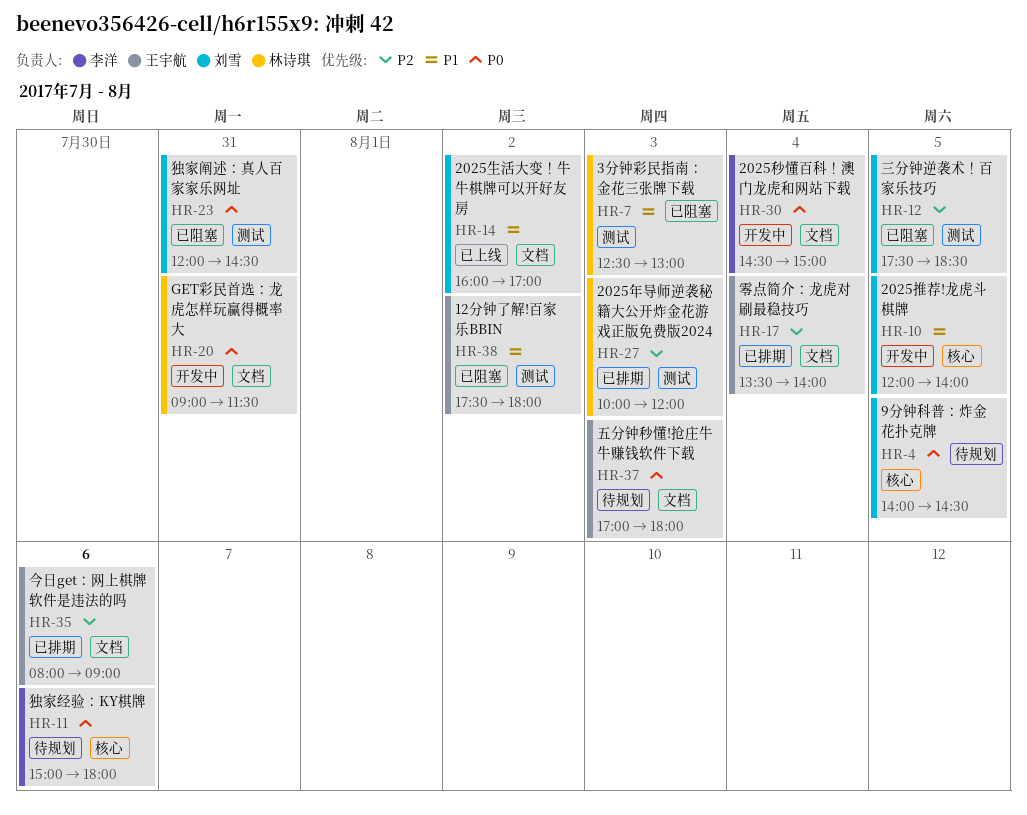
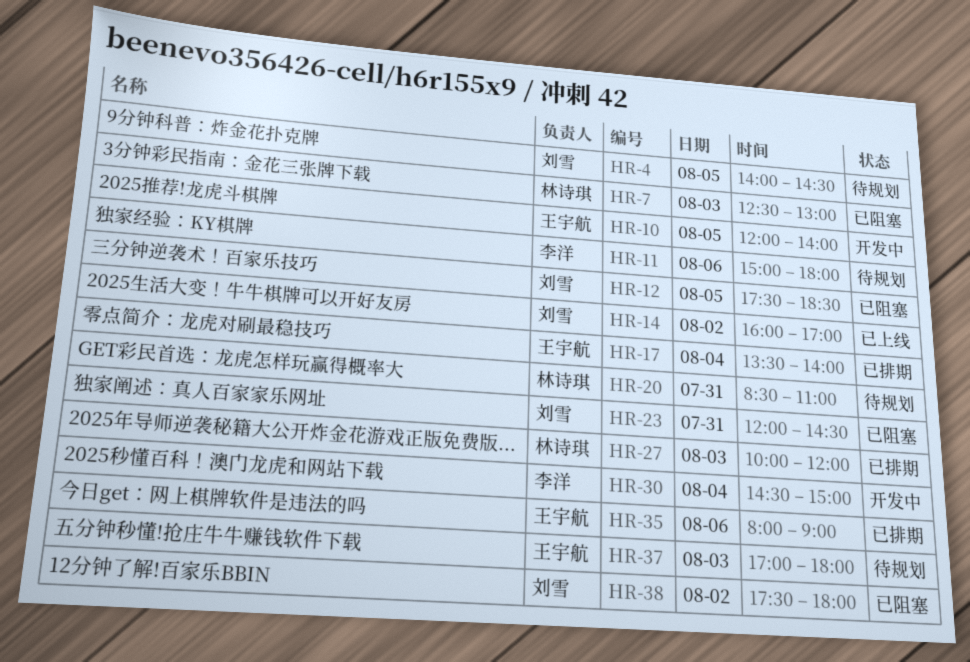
HR-10, owner: 刘雪 -> 王宇航
HR-20, status: 开发中 -> 待规划
HR-20, begins: 09:00 -> 08:30
HR-20, ends: 11:30 -> 11:00
HR-38, owner: 王宇航 -> 刘雪

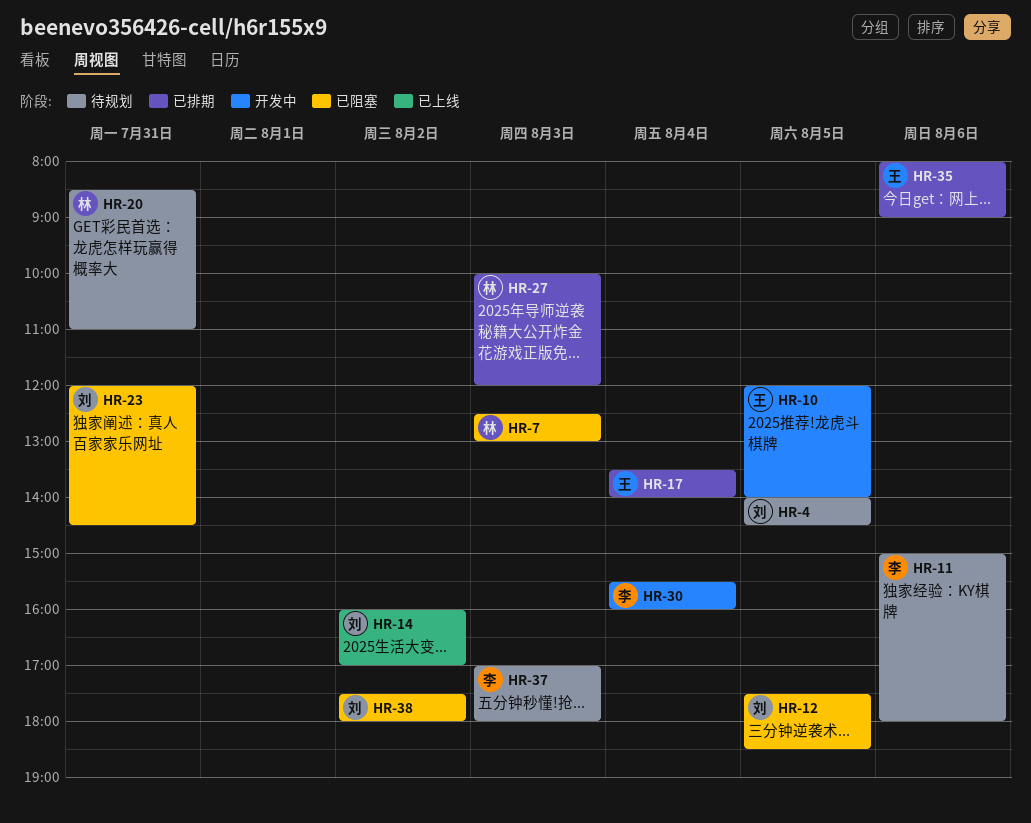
HR-30, begins: 14:30 -> 15:30
HR-30, ends: 15:00 -> 16:00
HR-37, owner: 王宇航 -> 李洋

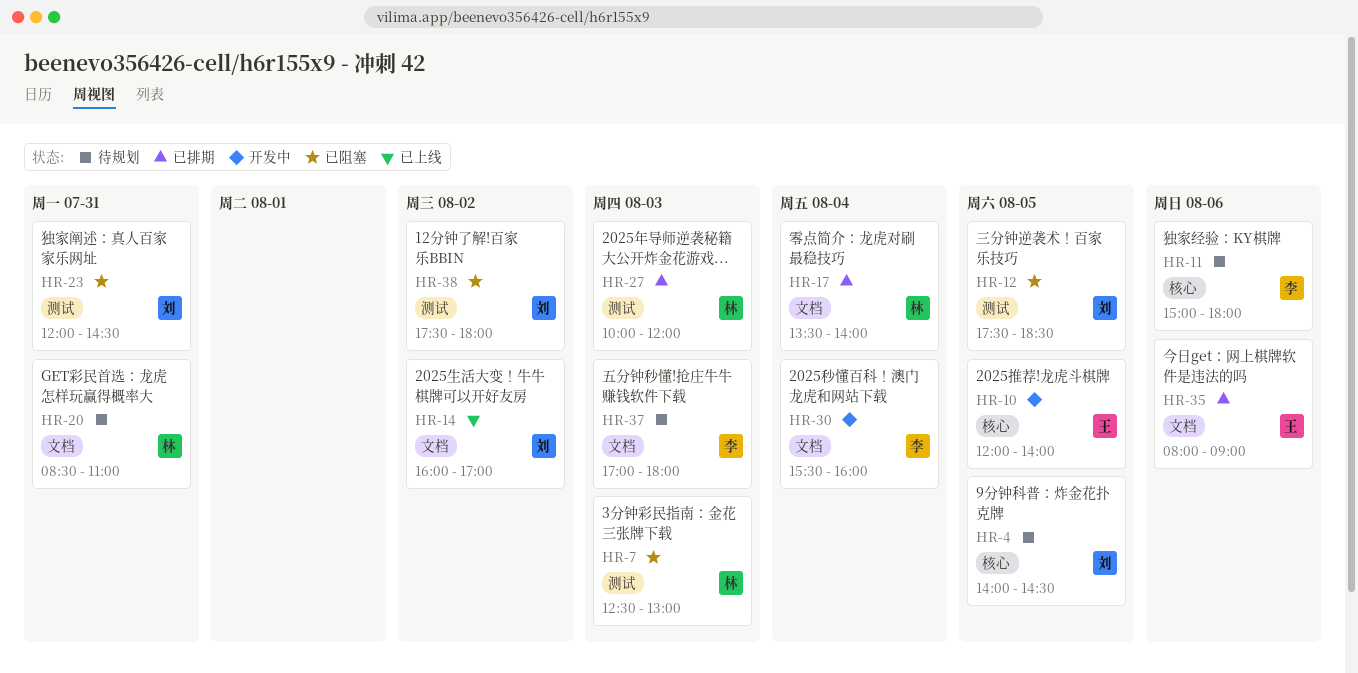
HR-17, owner: 王 -> 林

